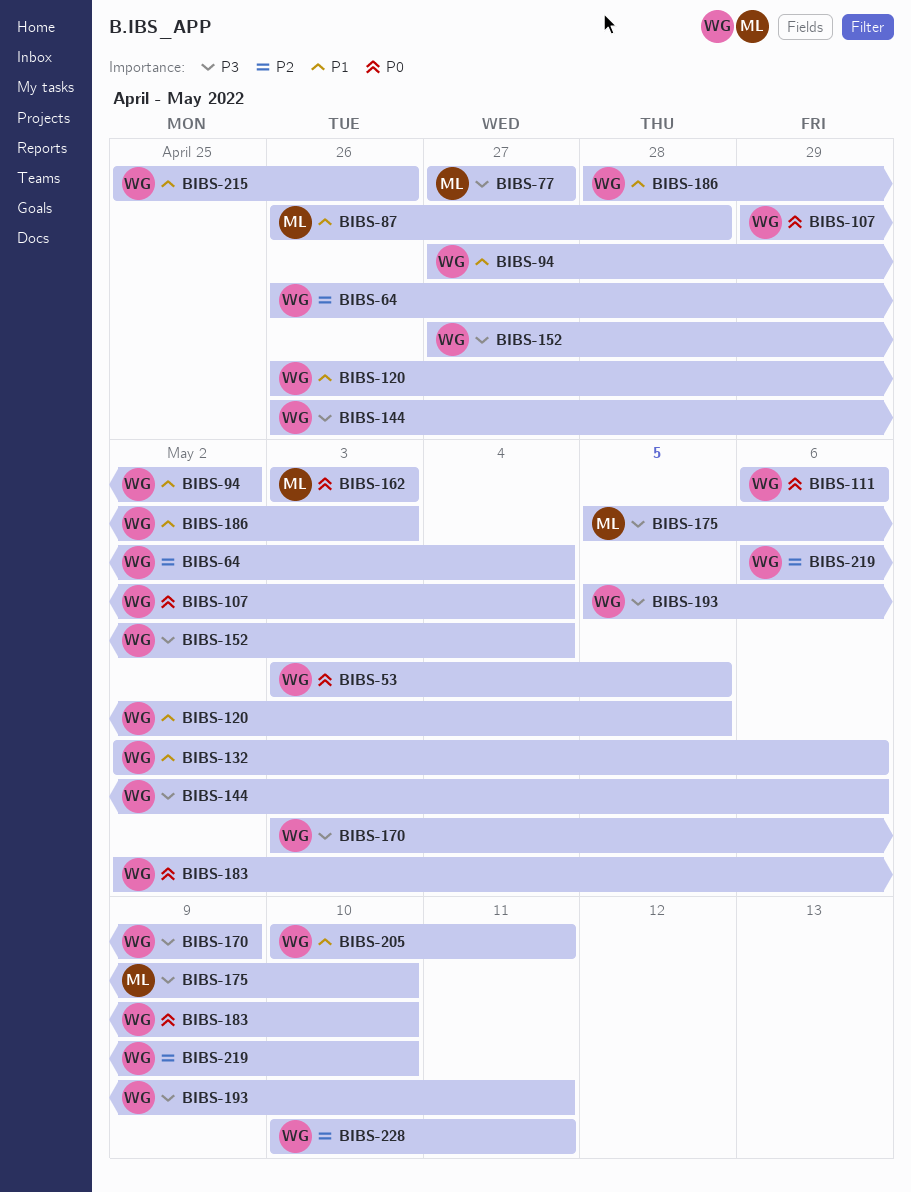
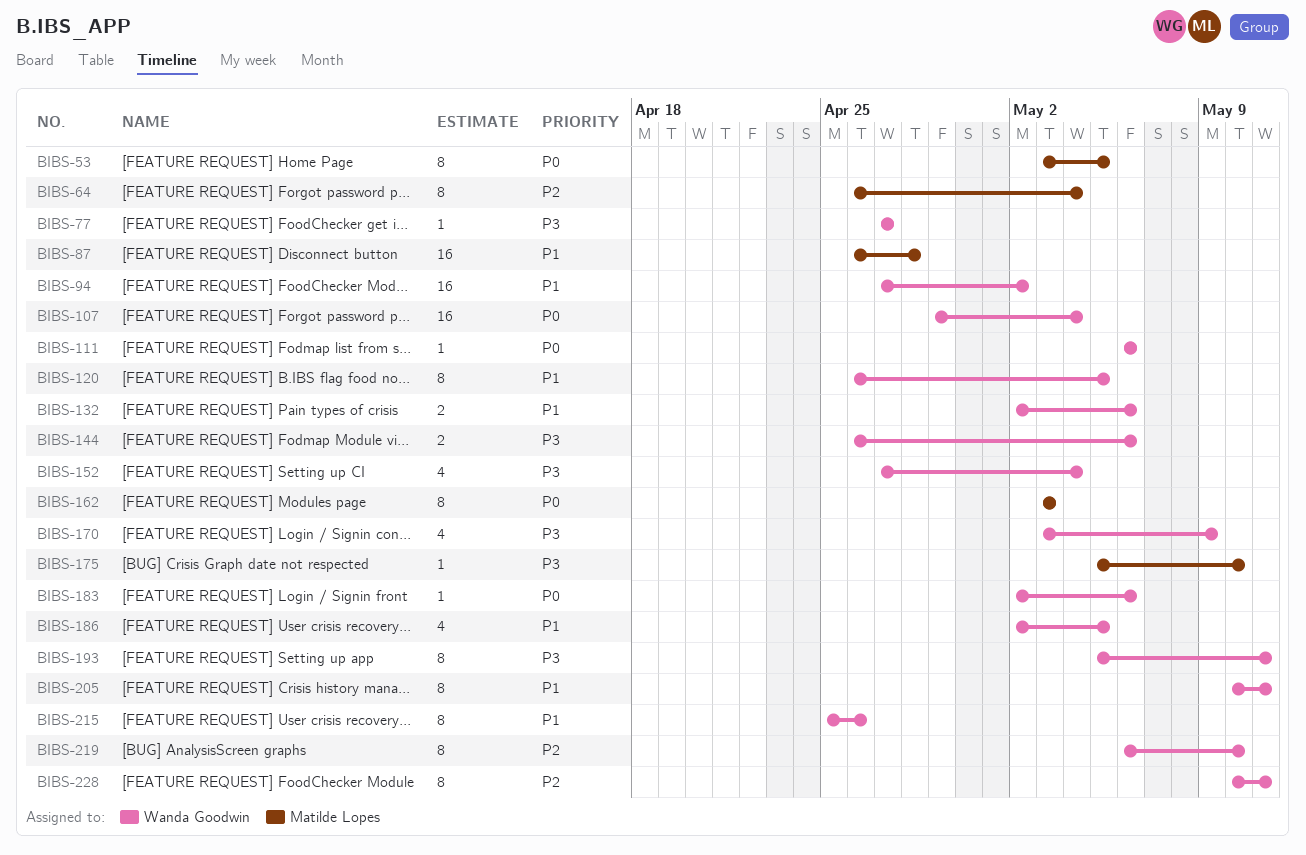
BIBS-53, owner: Wanda Goodwin -> Matilde Lopes
BIBS-64, owner: Wanda Goodwin -> Matilde Lopes
BIBS-77, owner: Matilde Lopes -> Wanda Goodwin
BIBS-183, due: May 10 -> May 6
BIBS-186, start: Apr 28 -> May 2
BIBS-186, due: May 3 -> May 5

